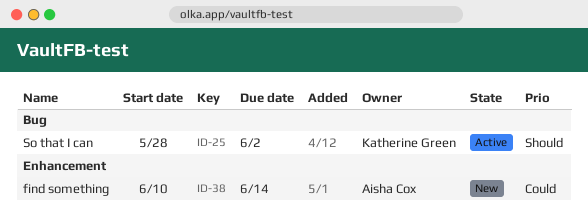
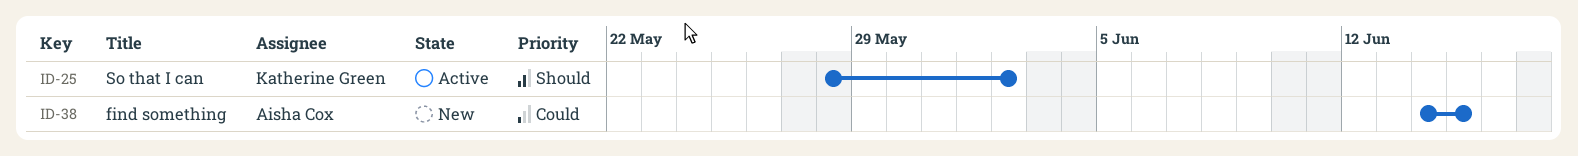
ID-38, start: Jun 10 -> Jun 14
ID-38, due: Jun 14 -> Jun 15

